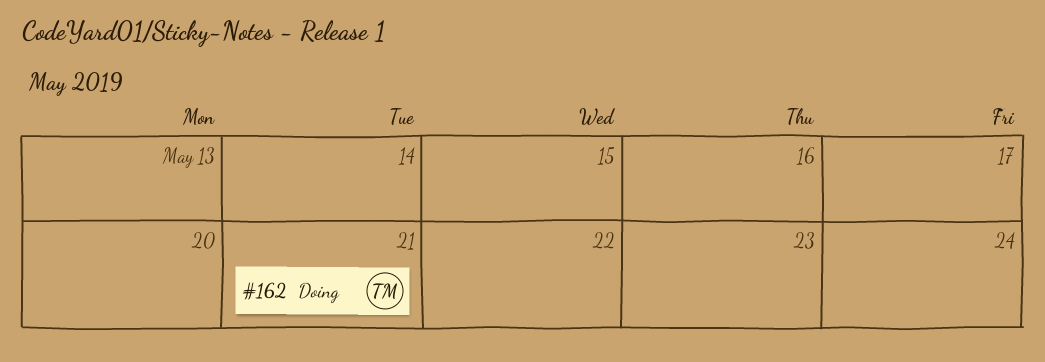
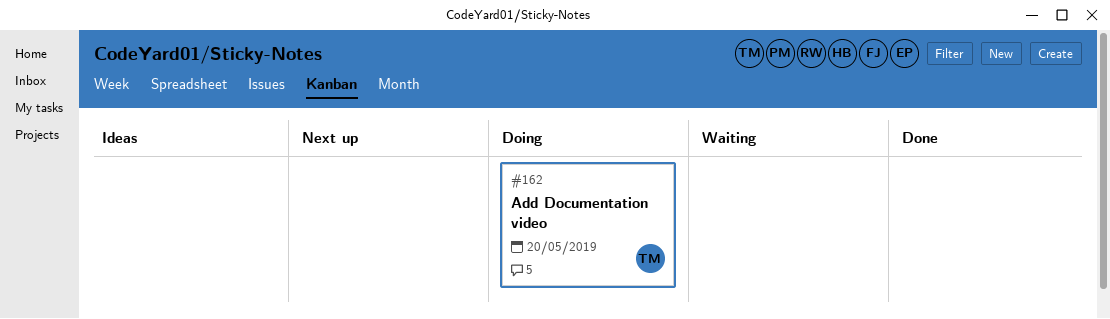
#162, due: May 21 -> May 20

